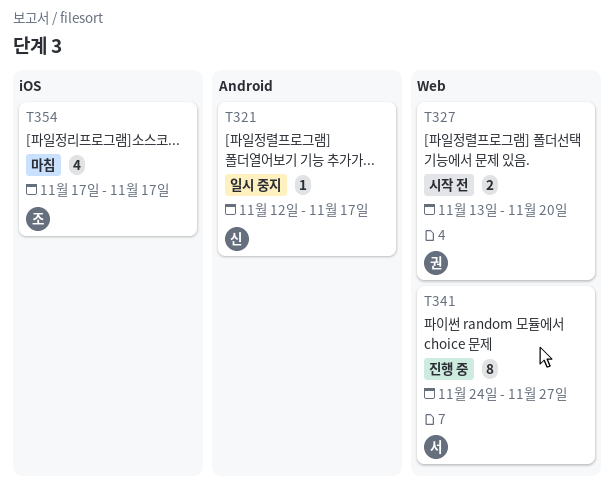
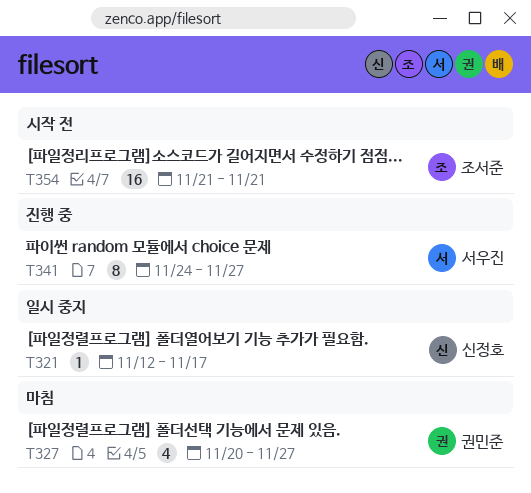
T327, status: 시작 전 -> 마침
T327, estimate: 2 -> 4
T327, start: Nov 13 -> Nov 20
T327, due: Nov 20 -> Nov 27
T354, status: 마침 -> 시작 전
T354, estimate: 4 -> 16
T354, start: Nov 17 -> Nov 21
T354, due: Nov 17 -> Nov 21

